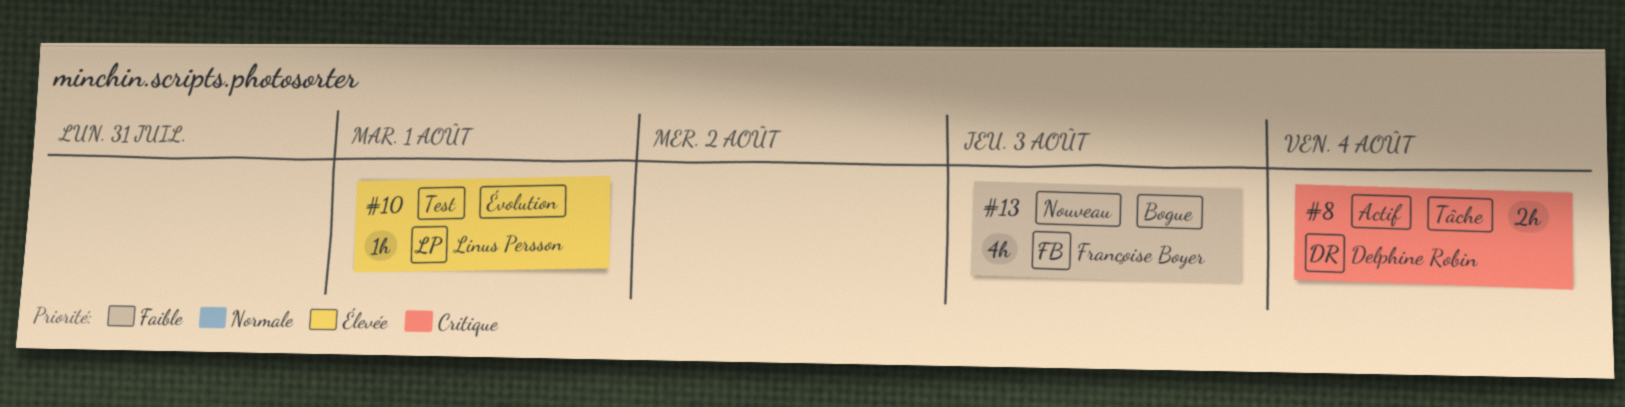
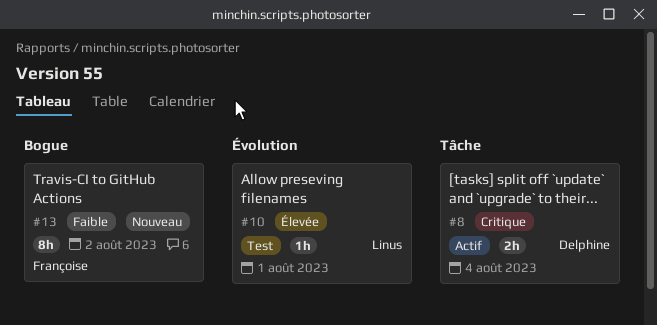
#13, estimate: 4h -> 8h
#13, due: Aug 3 -> Aug 2

